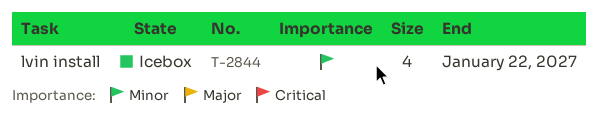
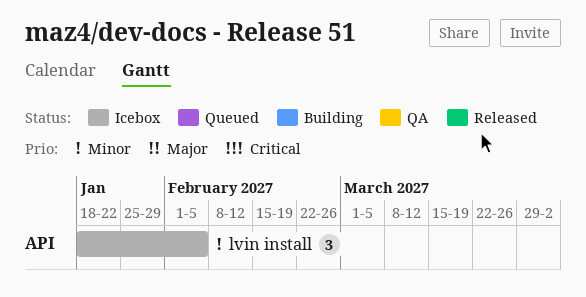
lvin install, estimate: 4 -> 3
lvin install, due: Jan 22 -> Feb 5

